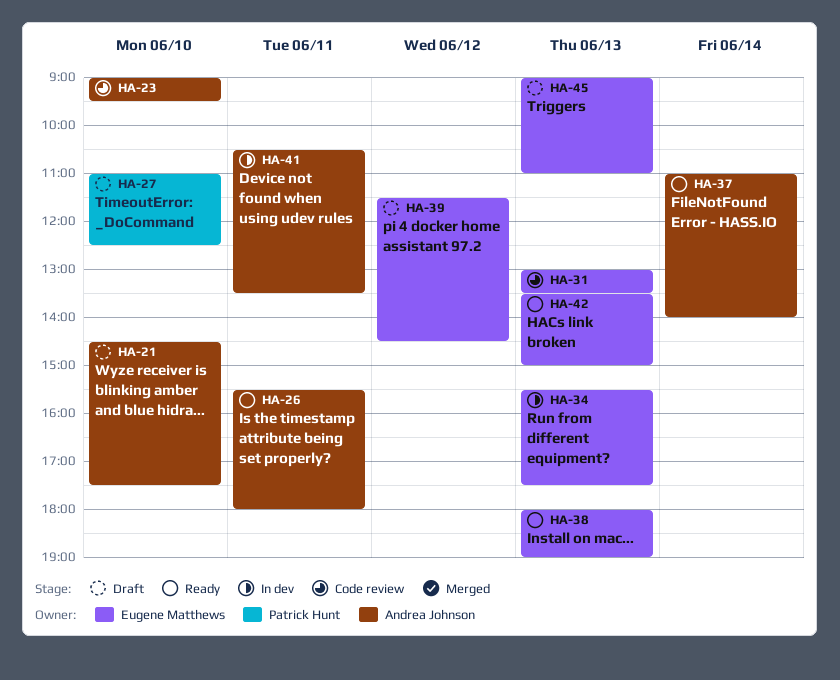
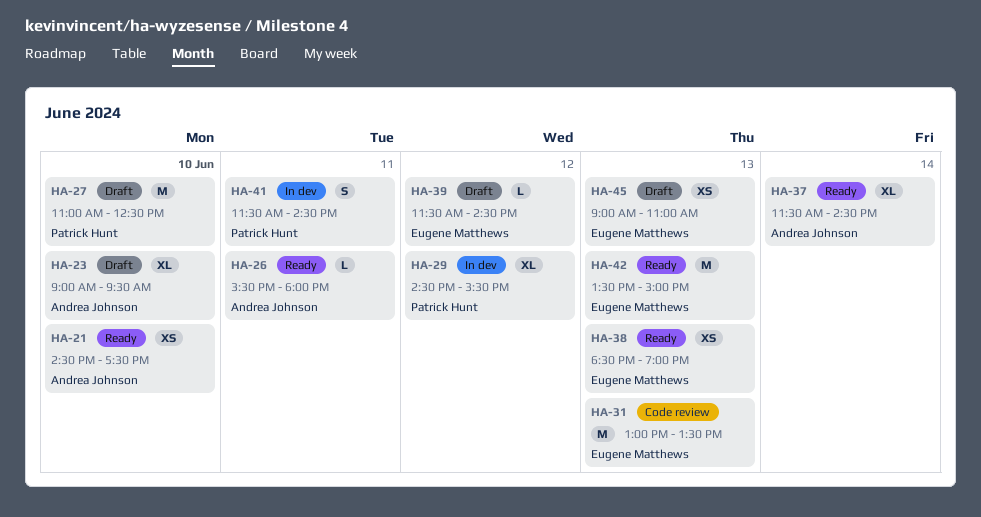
HA-21, status: Draft -> Ready
HA-23, status: Code review -> Draft
HA-29: none -> present
HA-34: present -> none
HA-37, begins: 11:00 -> 11:30
HA-37, ends: 14:00 -> 14:30
HA-38, begins: 18:00 -> 18:30
HA-41, owner: Andrea Johnson -> Patrick Hunt
HA-41, begins: 10:30 -> 11:30
HA-41, ends: 13:30 -> 14:30

